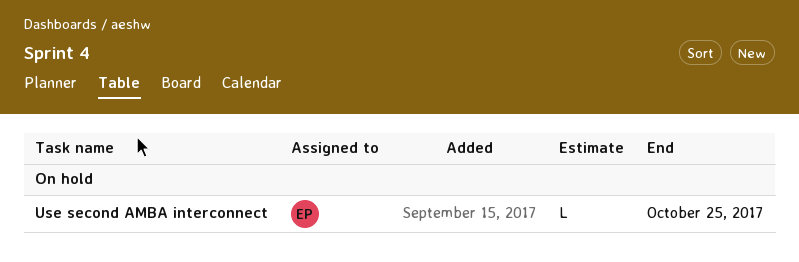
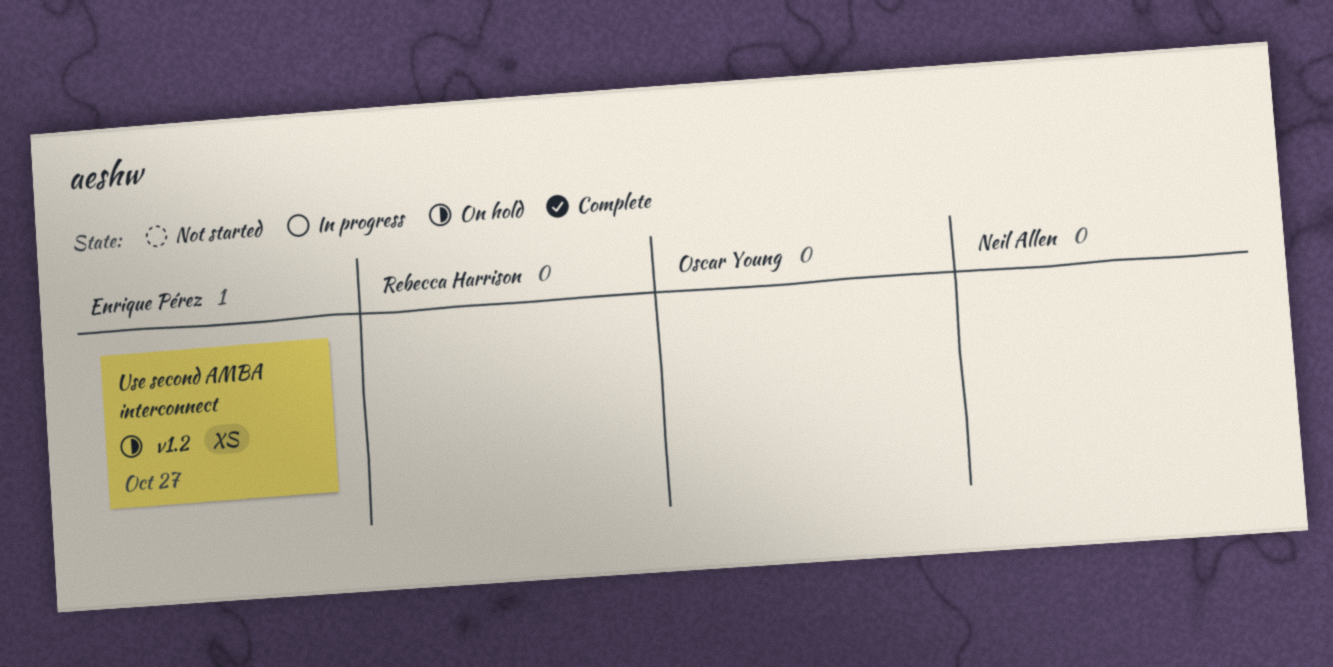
Use second AMBA interconnect, estimate: L -> XS
Use second AMBA interconnect, due: Oct 25 -> Oct 27

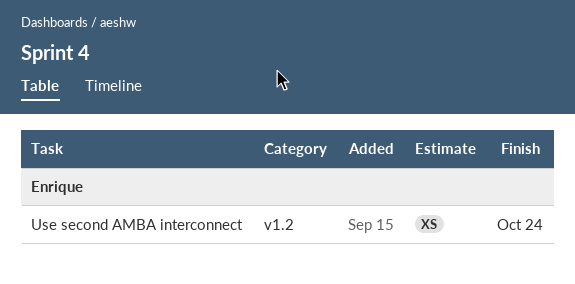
Use second AMBA interconnect, due: Oct 27 -> Oct 24

